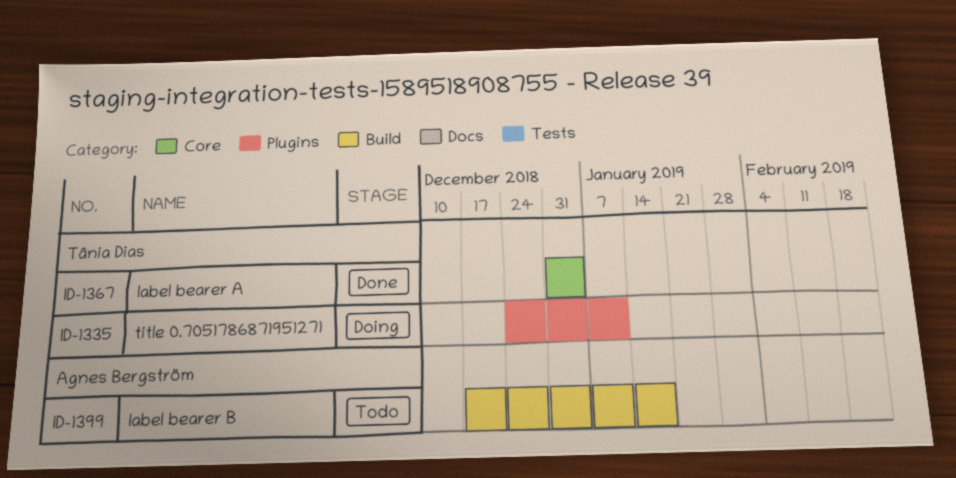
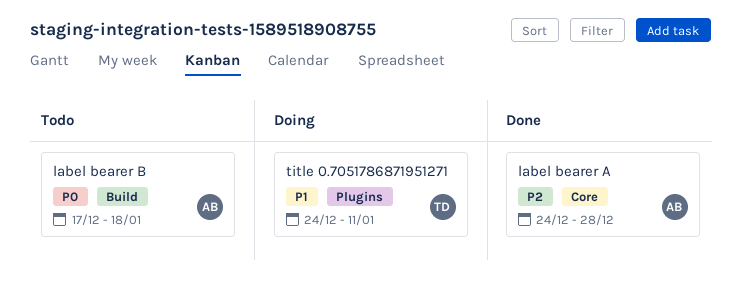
label bearer A, owner: Tânia Dias -> Agnes Bergström
label bearer A, start: Dec 31 -> Dec 24
label bearer A, due: Jan 4 -> Dec 28

